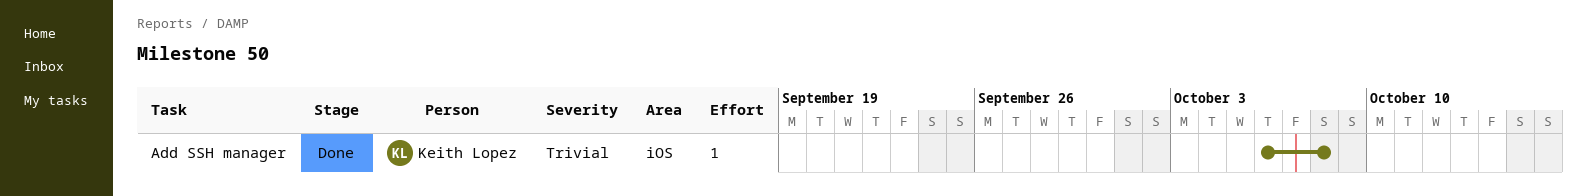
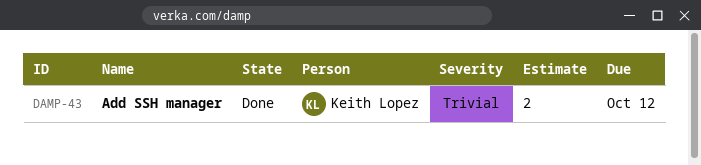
Add SSH manager, estimate: 1 -> 2
Add SSH manager, due: Oct 8 -> Oct 12

